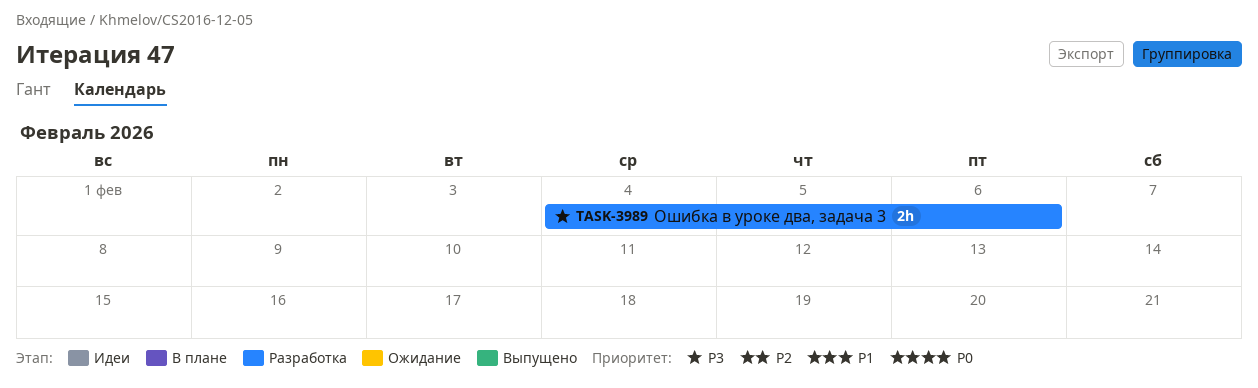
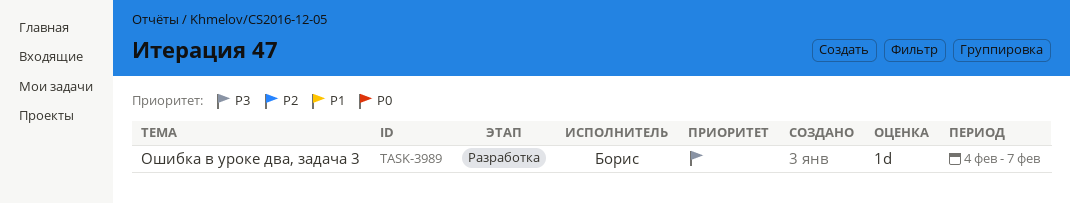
TASK-3989, estimate: 2h -> 1d
TASK-3989, due: Feb 6 -> Feb 7

